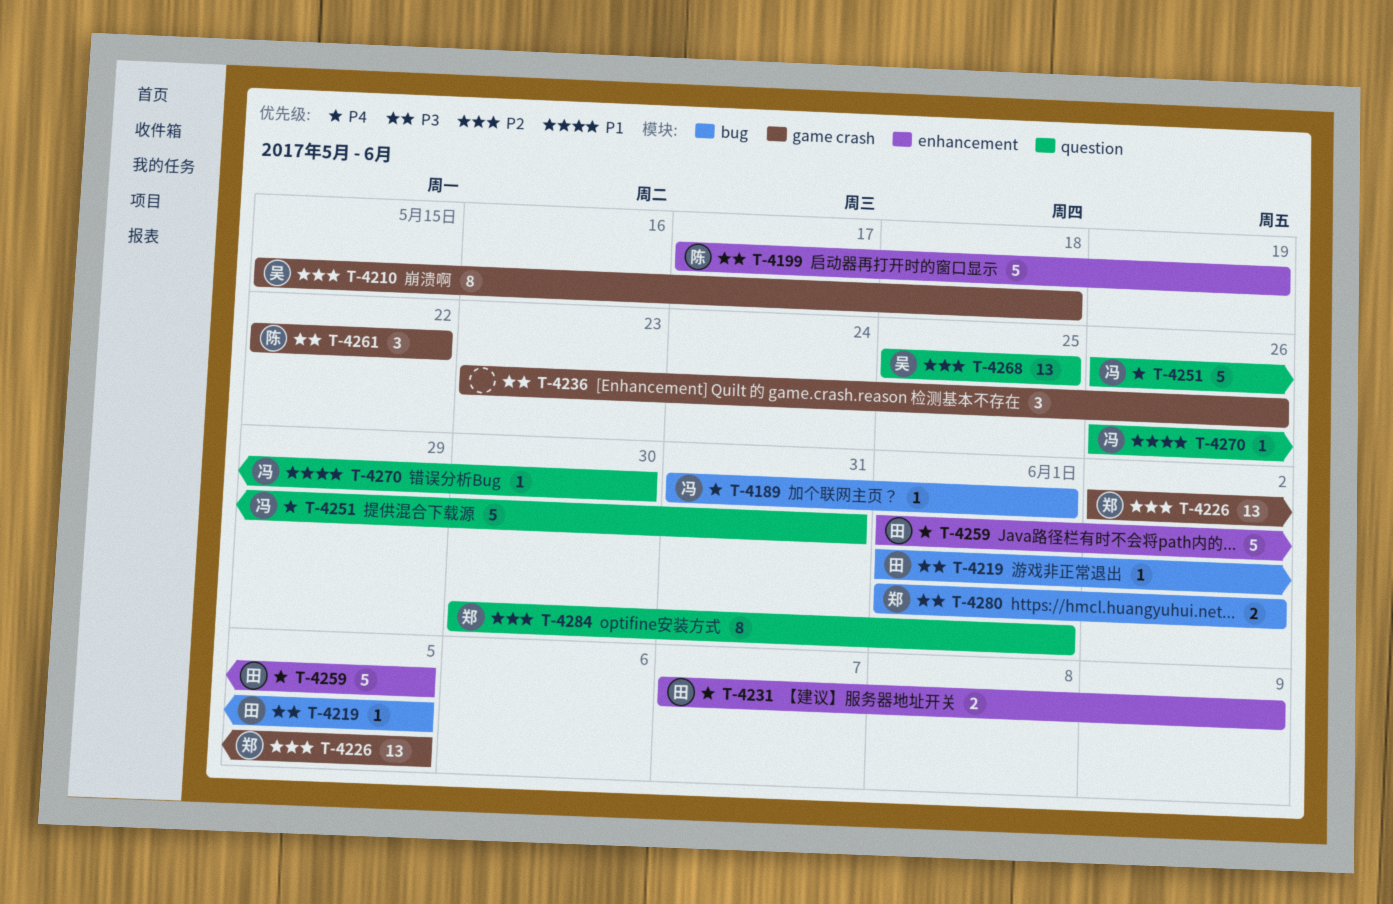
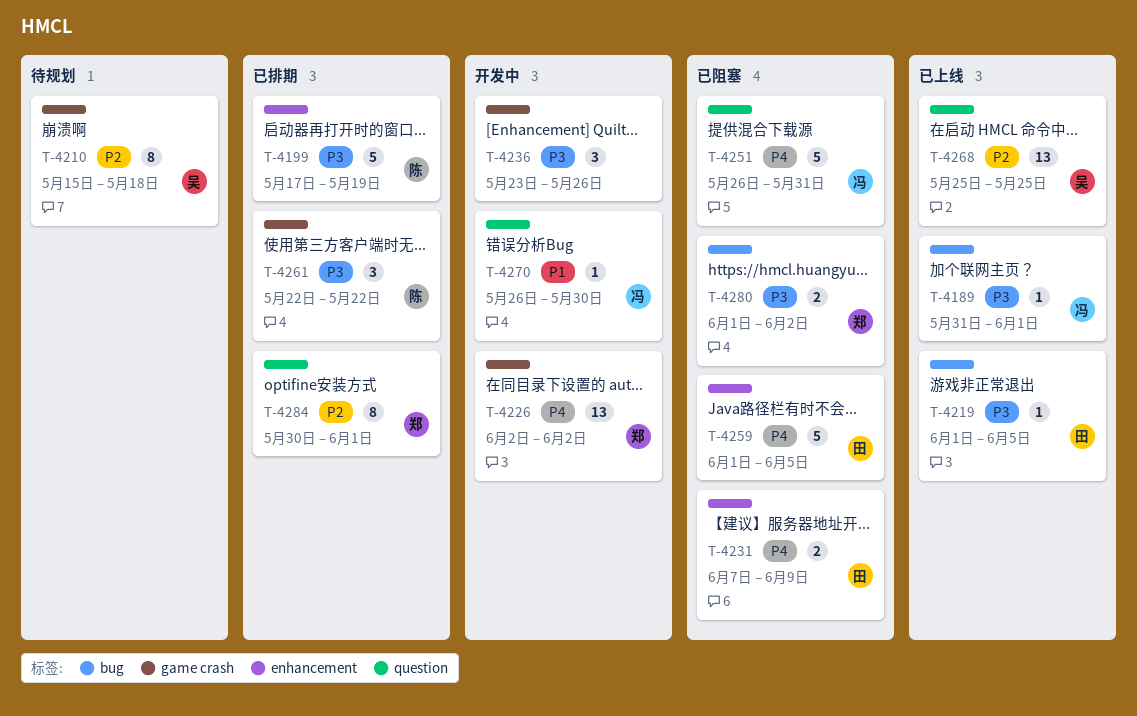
T-4189, priority: P4 -> P3
T-4226, priority: P2 -> P4
T-4226, due: Jun 5 -> Jun 2

